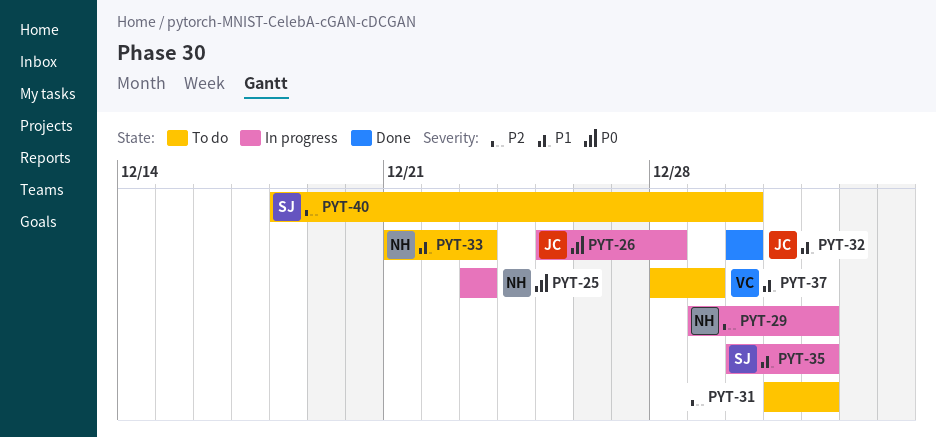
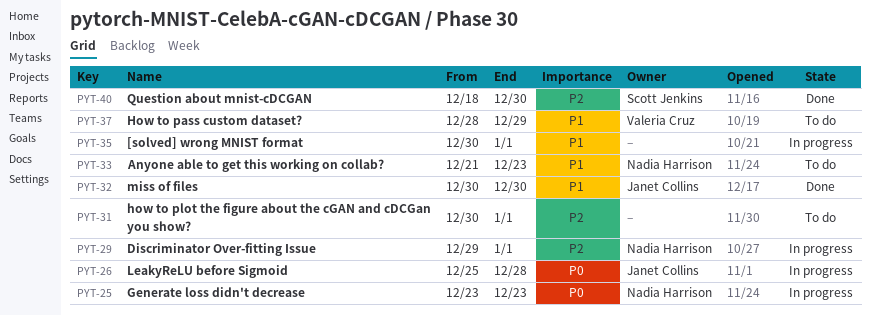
PYT-31, start: Dec 31 -> Dec 30
PYT-35, owner: Scott Jenkins -> none
PYT-40, status: To do -> Done

